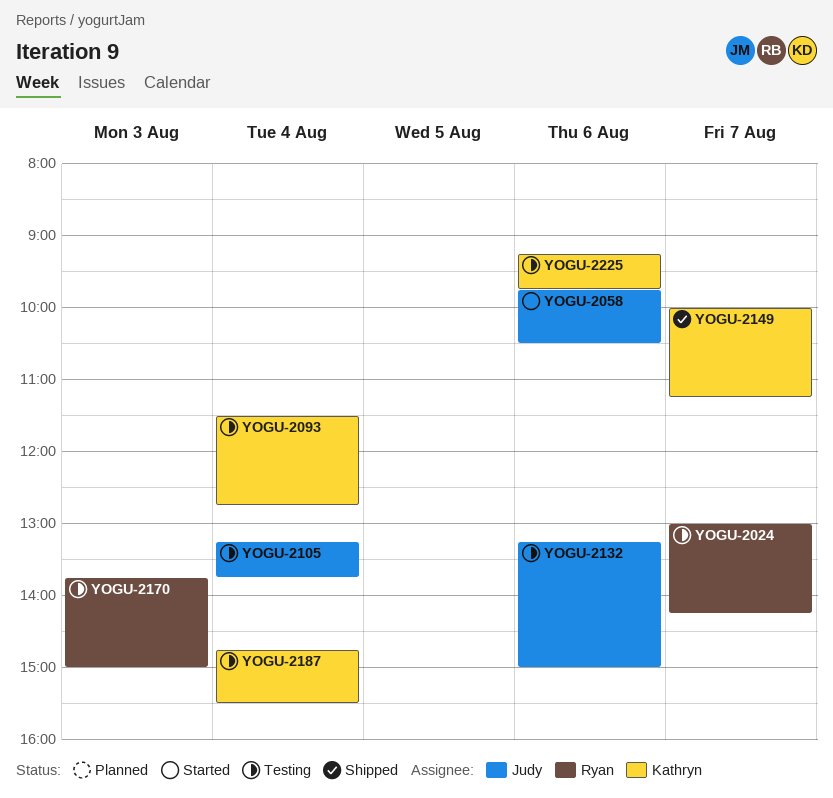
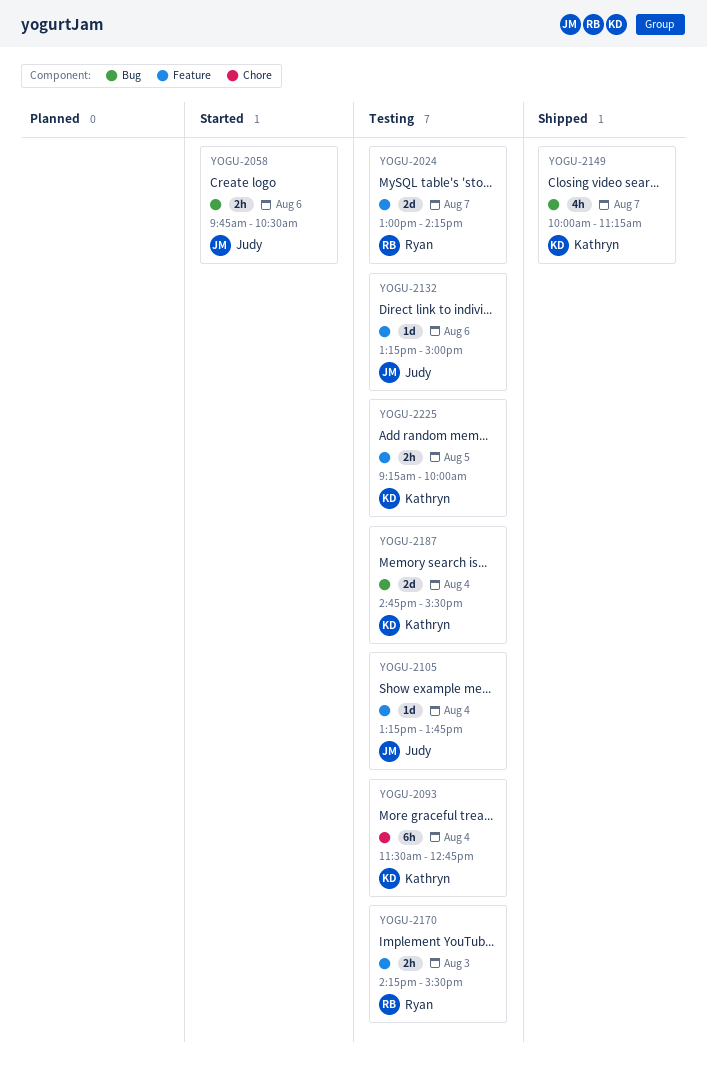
YOGU-2170, begins: 13:45 -> 14:15
YOGU-2170, ends: 15:00 -> 15:30
YOGU-2225, day: Aug 6 -> Aug 5
YOGU-2225, ends: 09:45 -> 10:00

